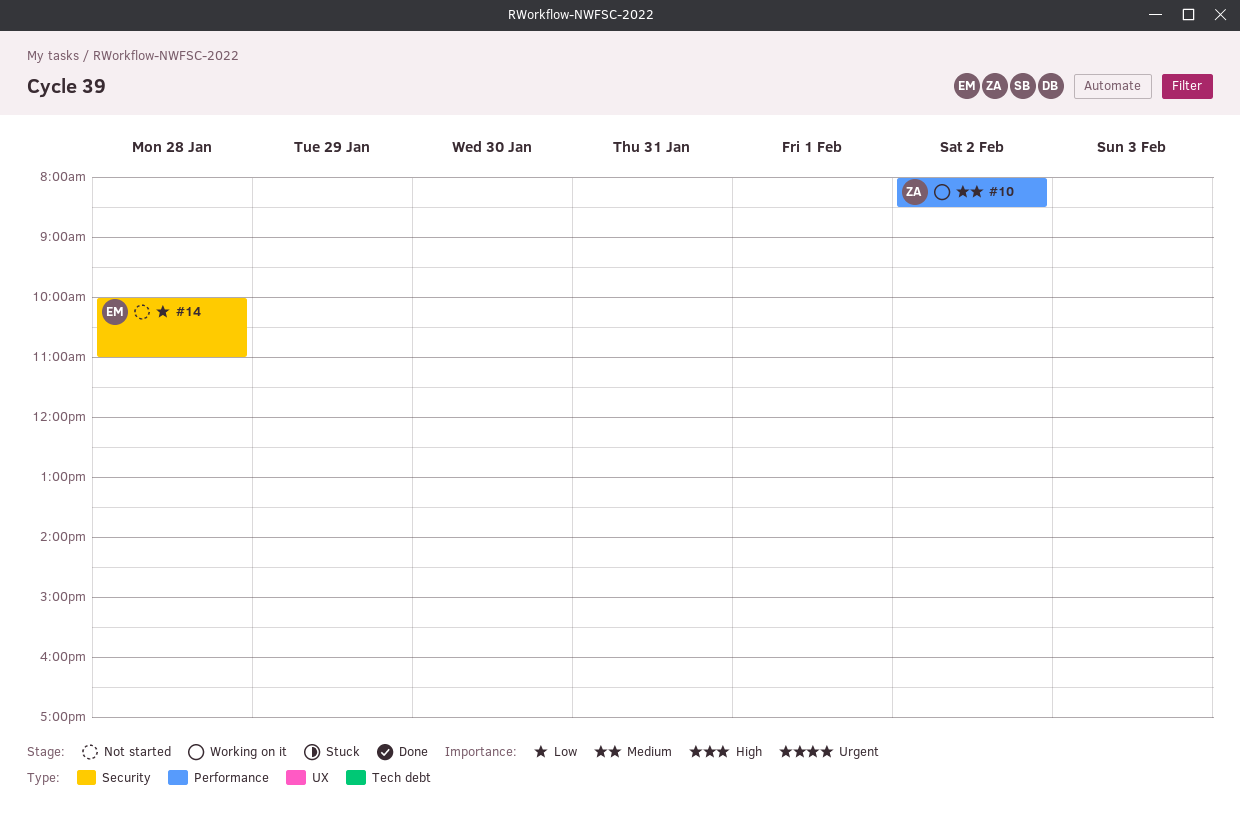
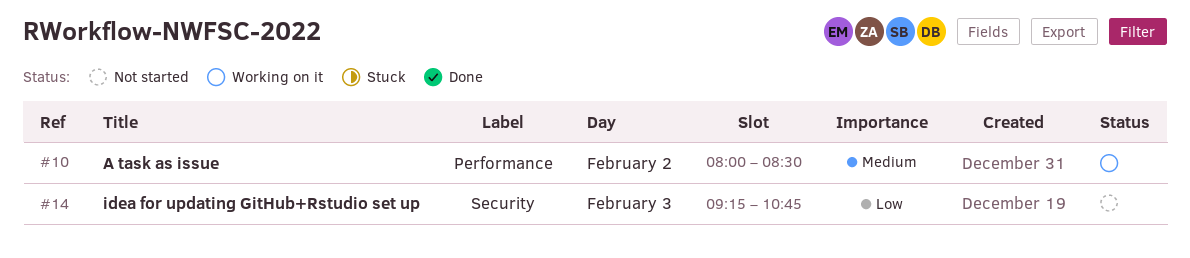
#14, day: Jan 28 -> Feb 3
#14, begins: 10:00 -> 09:15
#14, ends: 11:00 -> 10:45

